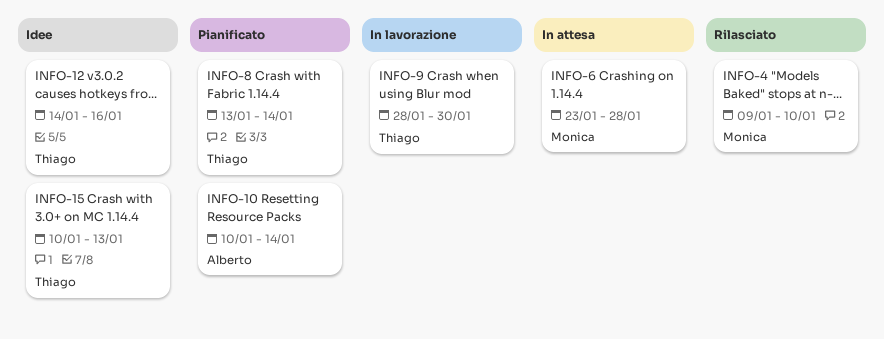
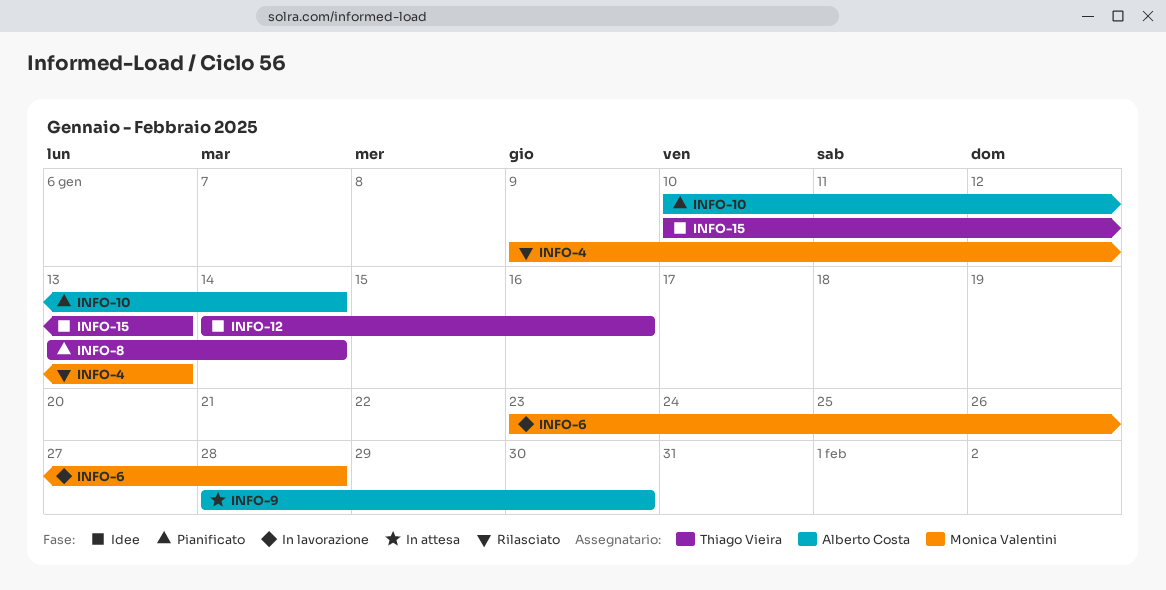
INFO-4, due: Jan 10 -> Jan 13
INFO-6, status: In attesa -> In lavorazione
INFO-9, status: In lavorazione -> In attesa
INFO-9, owner: Thiago Vieira -> Alberto Costa

